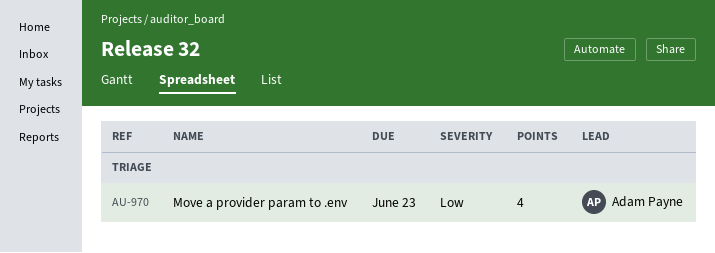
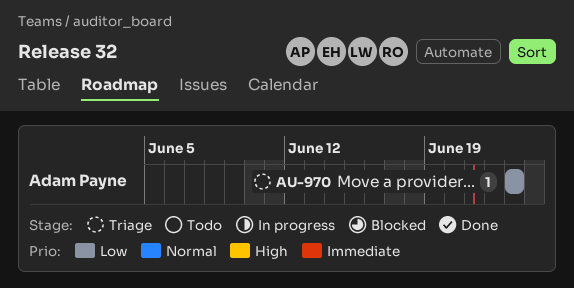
AU-970, estimate: 4 -> 1

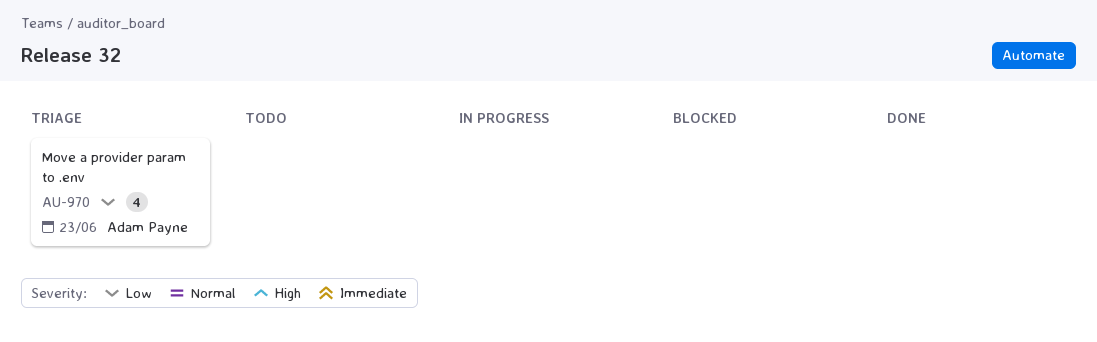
AU-970, estimate: 1 -> 4

